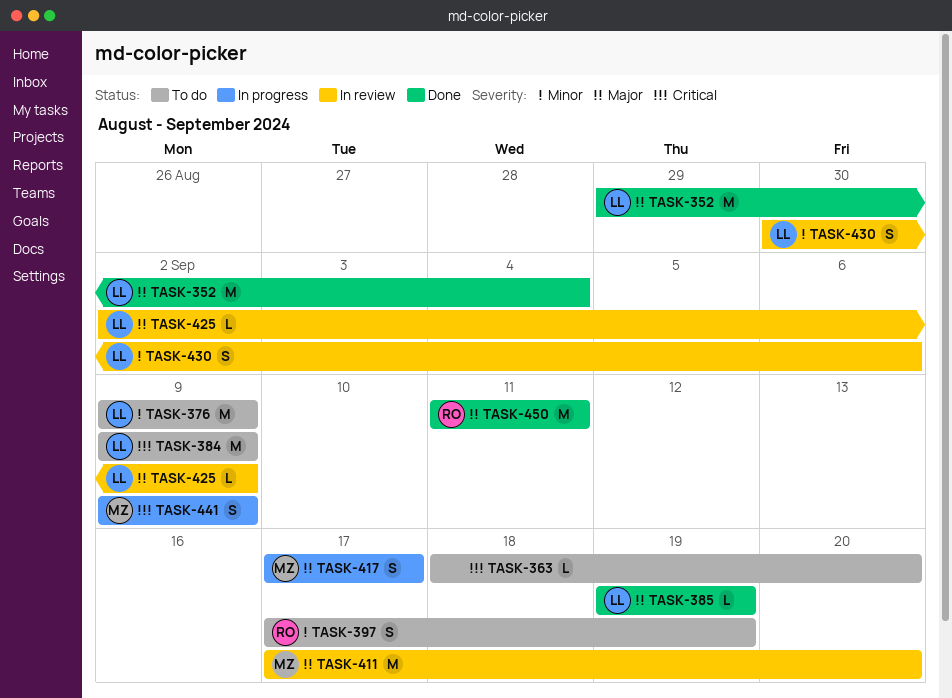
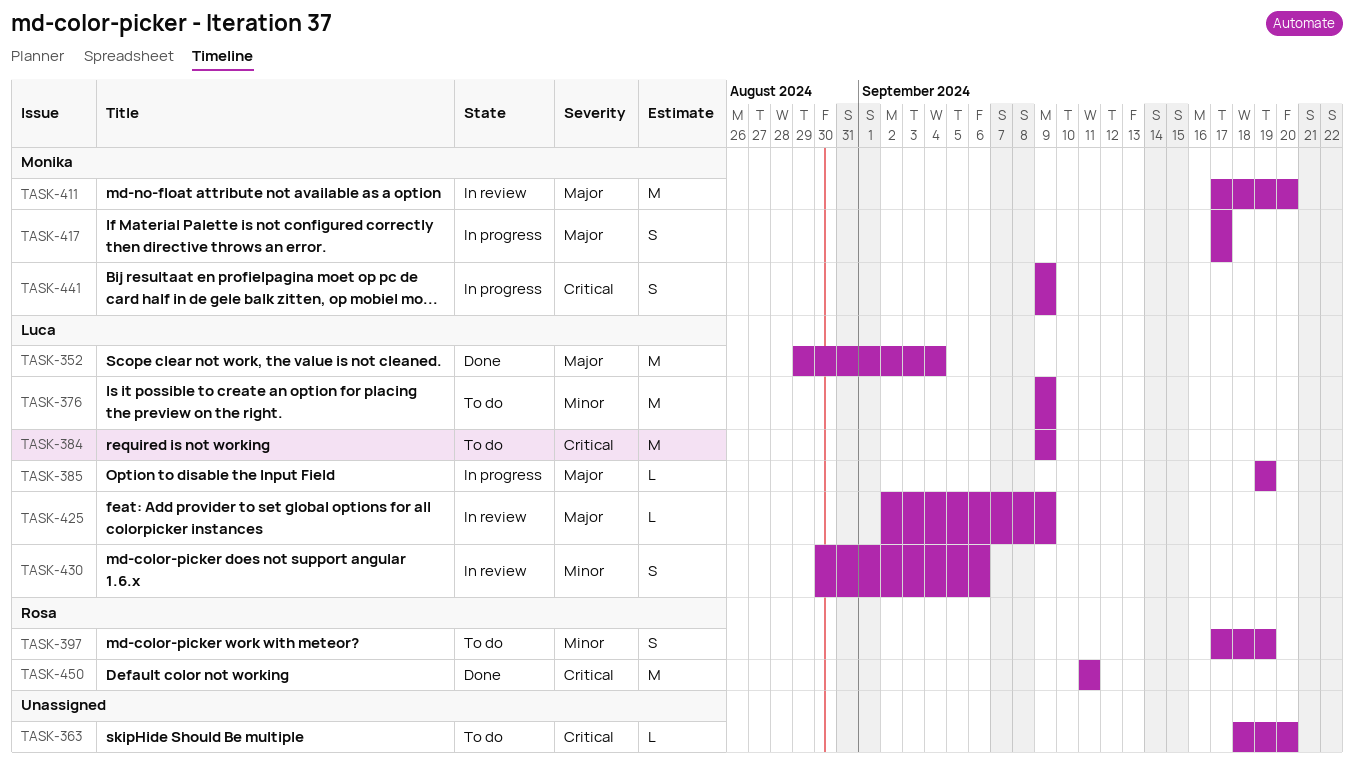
TASK-385, status: Done -> In progress
TASK-450, priority: Major -> Critical

